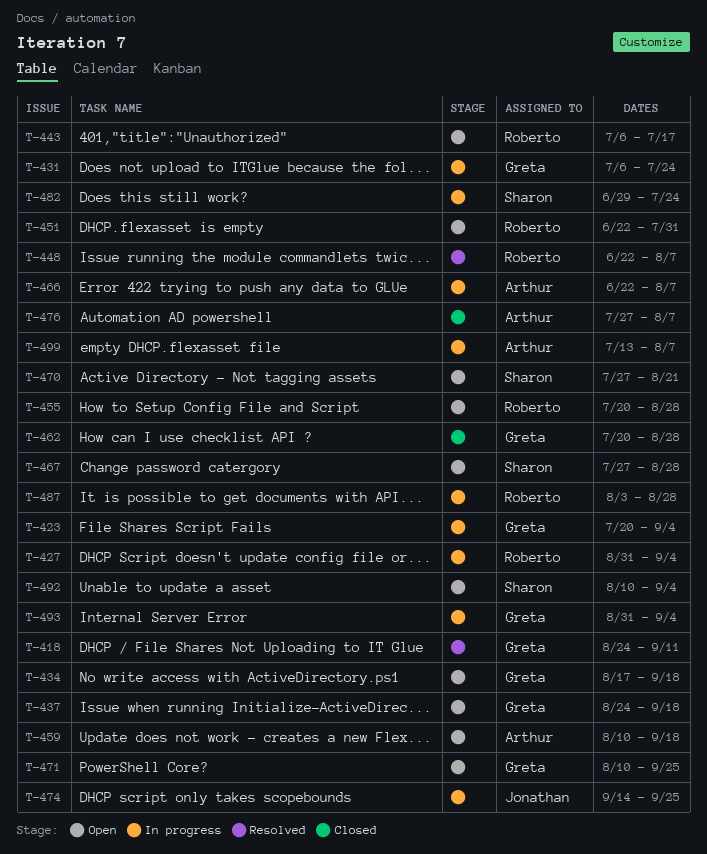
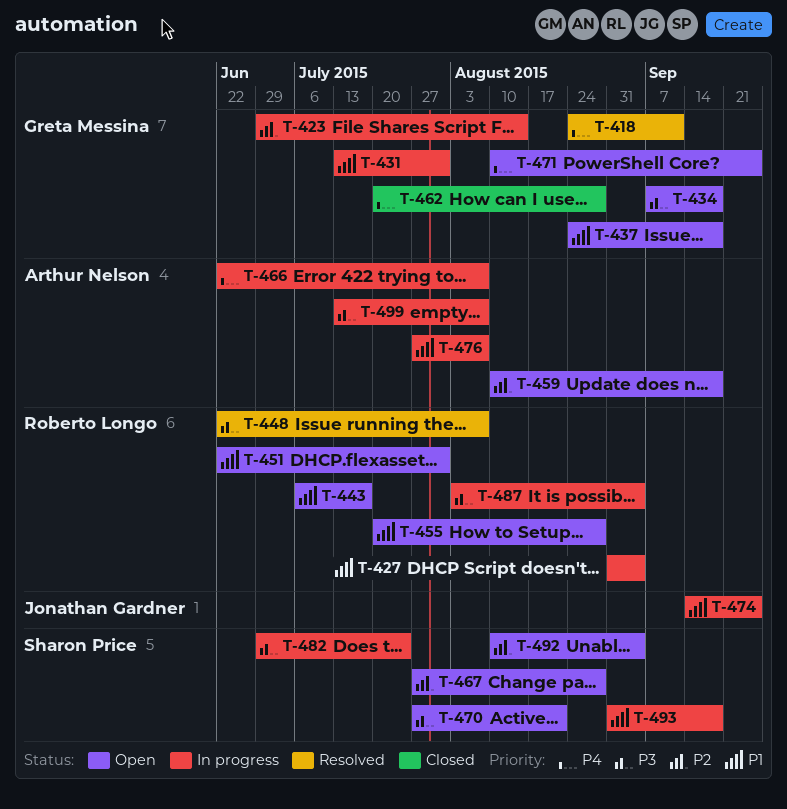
T-423, start: Jul 20 -> Jun 29
T-423, due: Sep 4 -> Aug 14
T-431, start: Jul 6 -> Jul 13
T-431, due: Jul 24 -> Jul 31
T-434, start: Aug 17 -> Sep 7
T-476, status: Closed -> In progress
T-487, due: Aug 28 -> Sep 4
T-493, owner: Greta Messina -> Sharon Price
T-493, due: Sep 4 -> Sep 18

